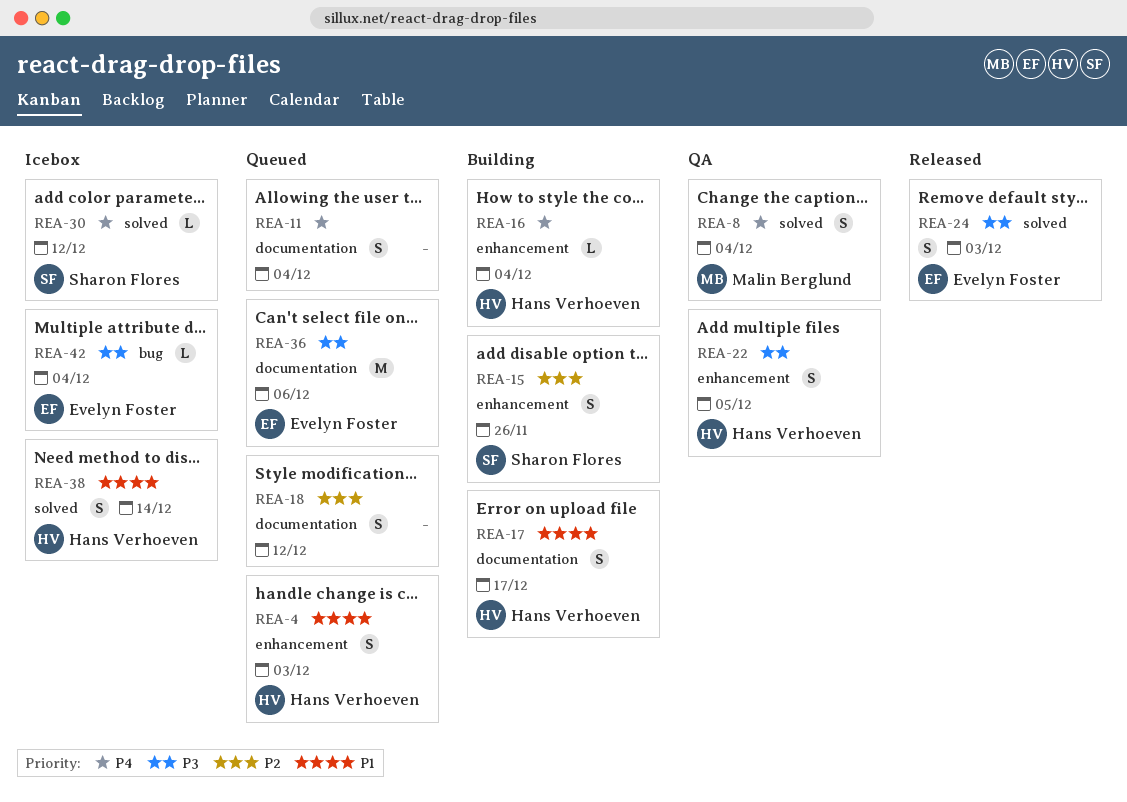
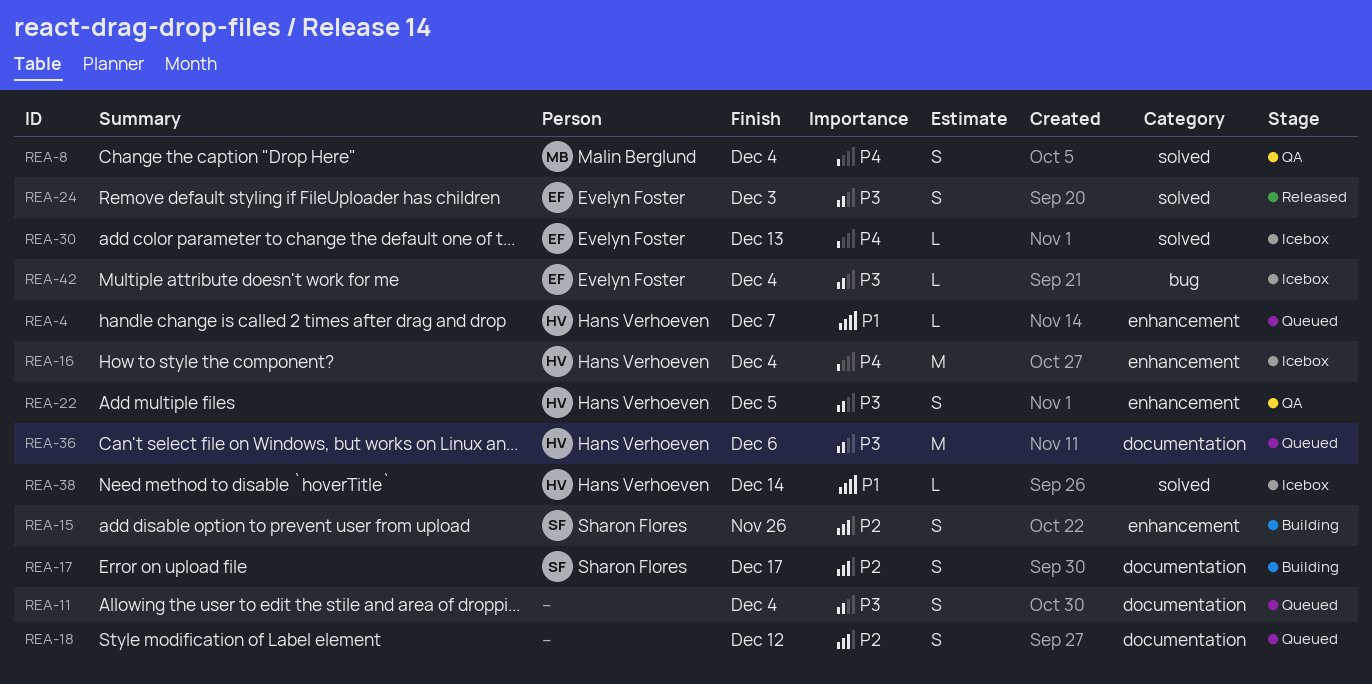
REA-4, estimate: S -> L
REA-4, due: Dec 3 -> Dec 7
REA-11, priority: P4 -> P3
REA-16, status: Building -> Icebox
REA-16, estimate: L -> M
REA-17, owner: Hans Verhoeven -> Sharon Flores
REA-17, priority: P1 -> P2
REA-30, owner: Sharon Flores -> Evelyn Foster
REA-30, due: Dec 12 -> Dec 13
REA-36, owner: Evelyn Foster -> Hans Verhoeven
REA-38, estimate: S -> L

